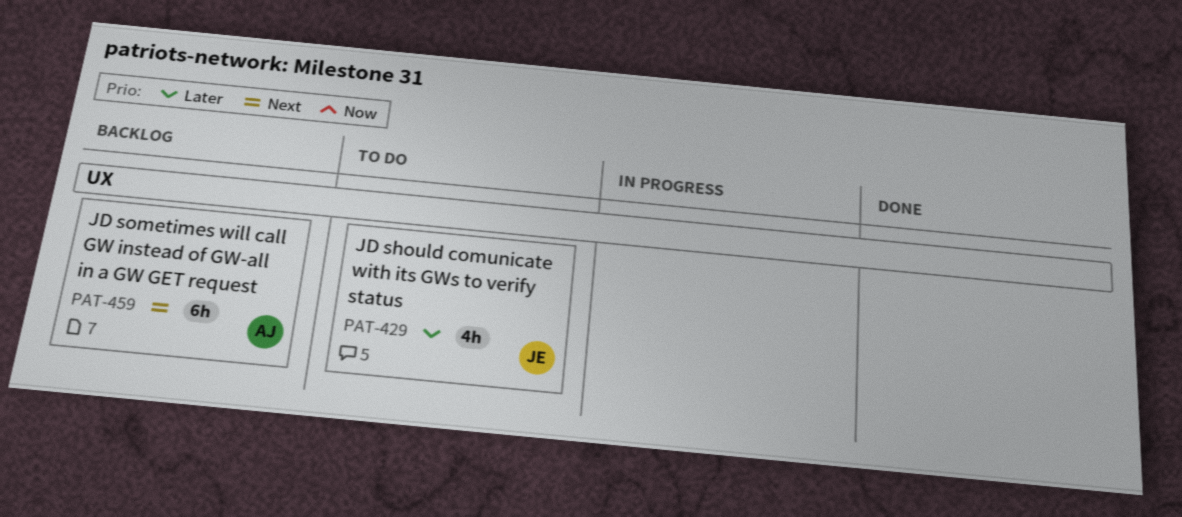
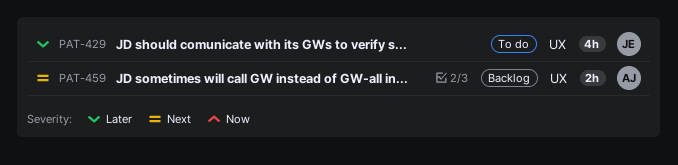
PAT-459, estimate: 6h -> 2h

